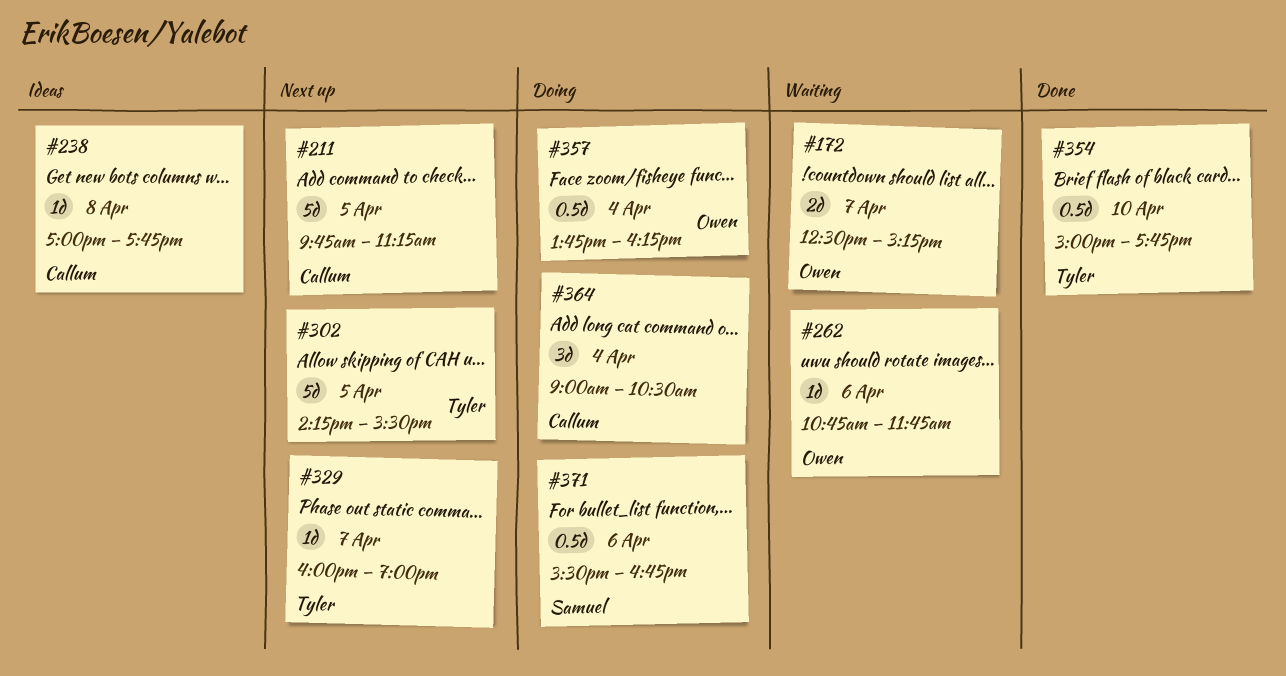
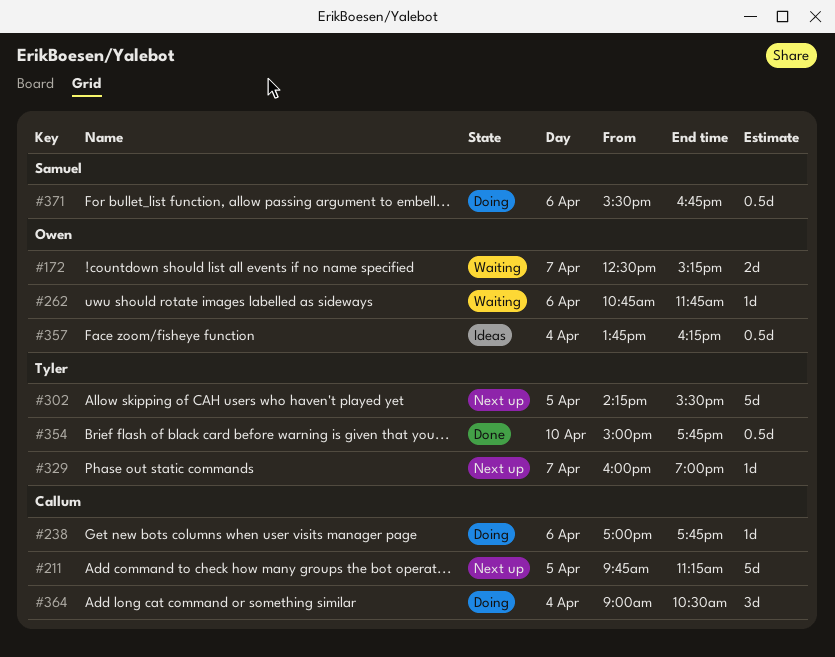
#238, status: Ideas -> Doing
#238, day: Apr 8 -> Apr 6
#357, status: Doing -> Ideas

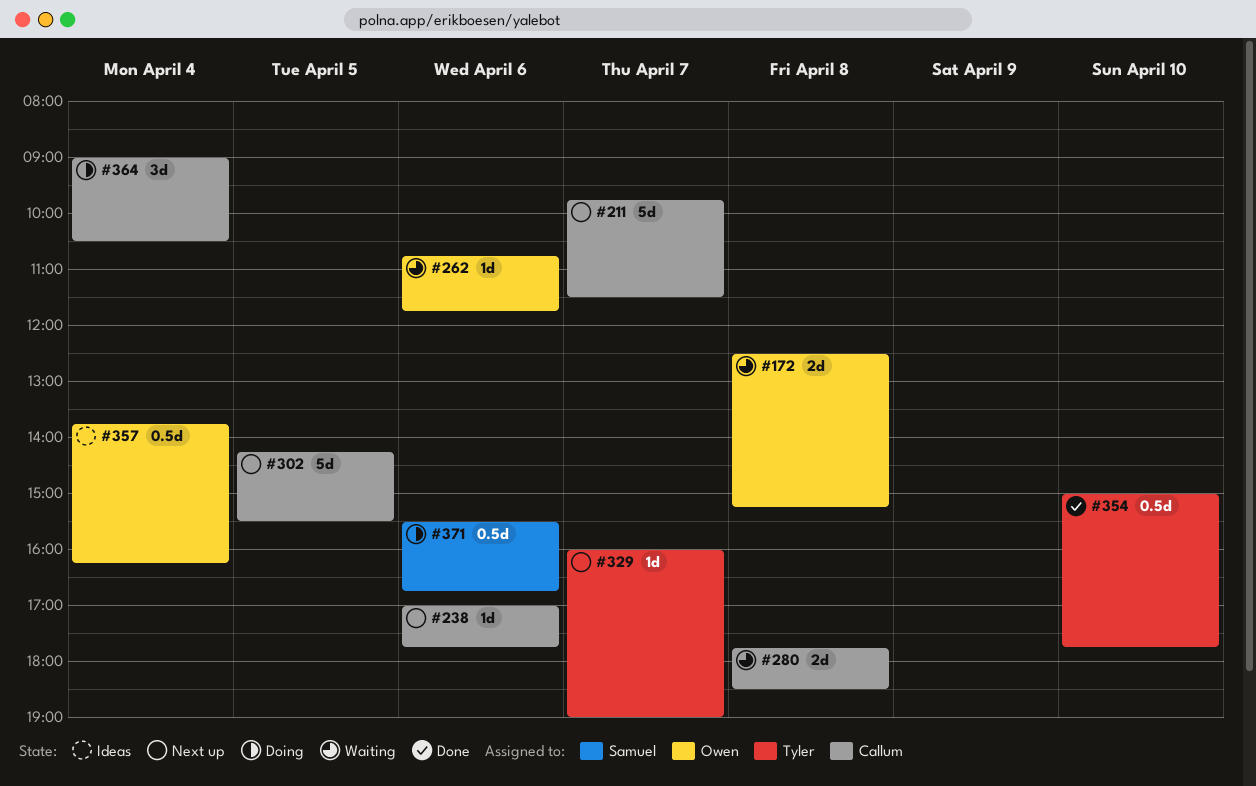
#172, day: Apr 7 -> Apr 8
#211, day: Apr 5 -> Apr 7
#211, ends: 11:15 -> 11:30
#238, status: Doing -> Next up
#280: none -> present
#302, owner: Tyler -> Callum

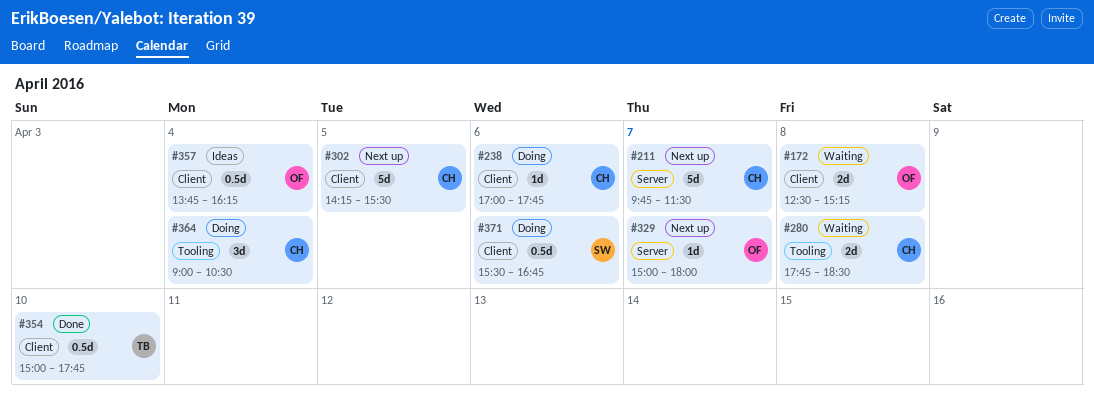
#238, status: Next up -> Doing
#262: present -> none
#329, owner: Tyler -> Owen
#329, begins: 16:00 -> 15:00
#329, ends: 19:00 -> 18:00

